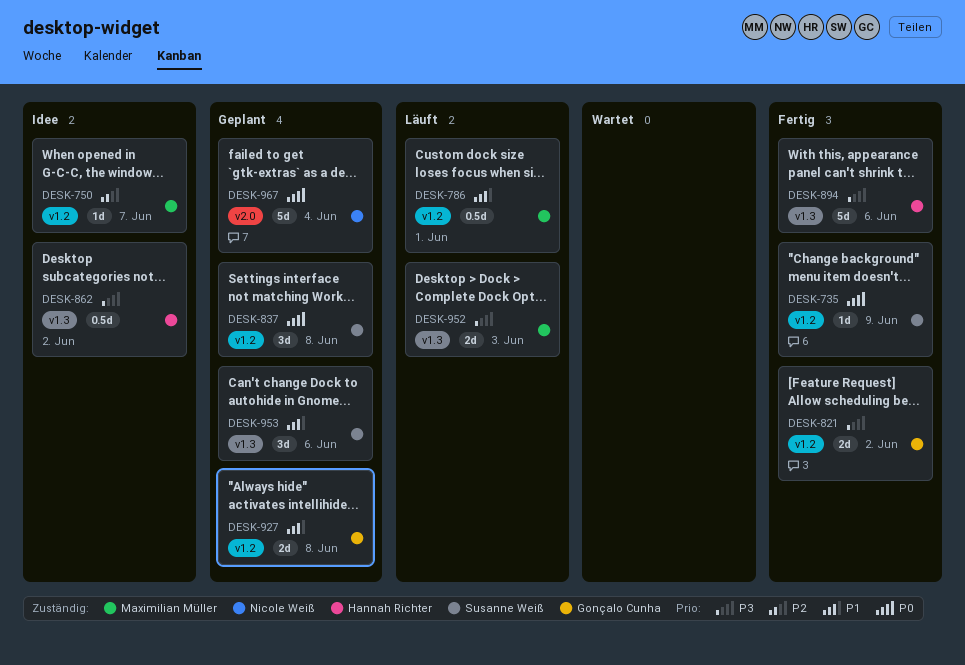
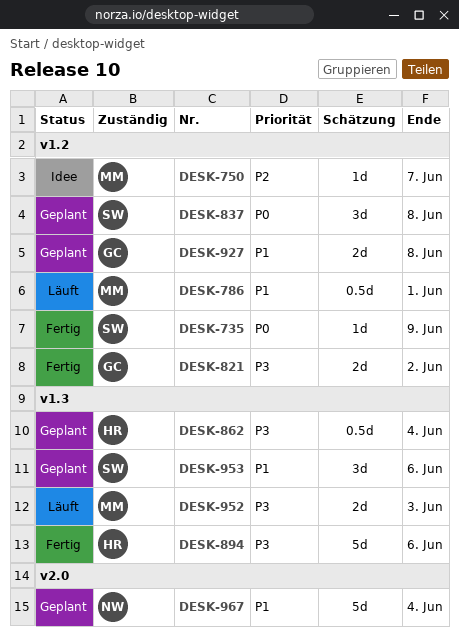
DESK-862, status: Idee -> Geplant
DESK-862, due: Jun 2 -> Jun 4
DESK-967, priority: P0 -> P1

